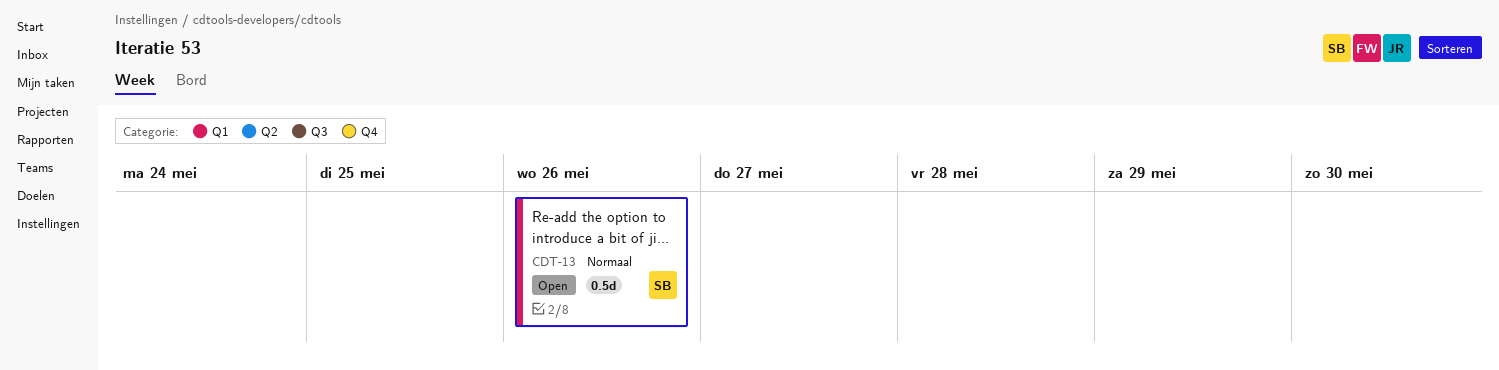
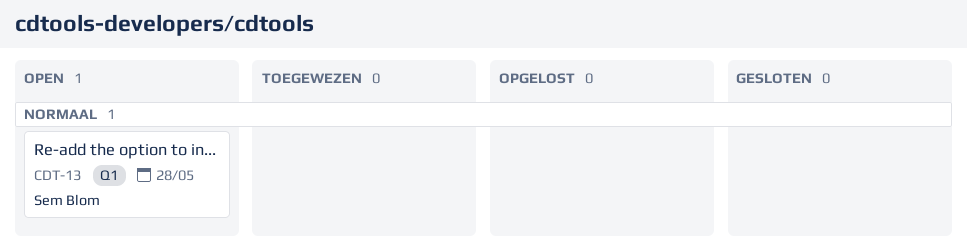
CDT-13, due: May 26 -> May 28

